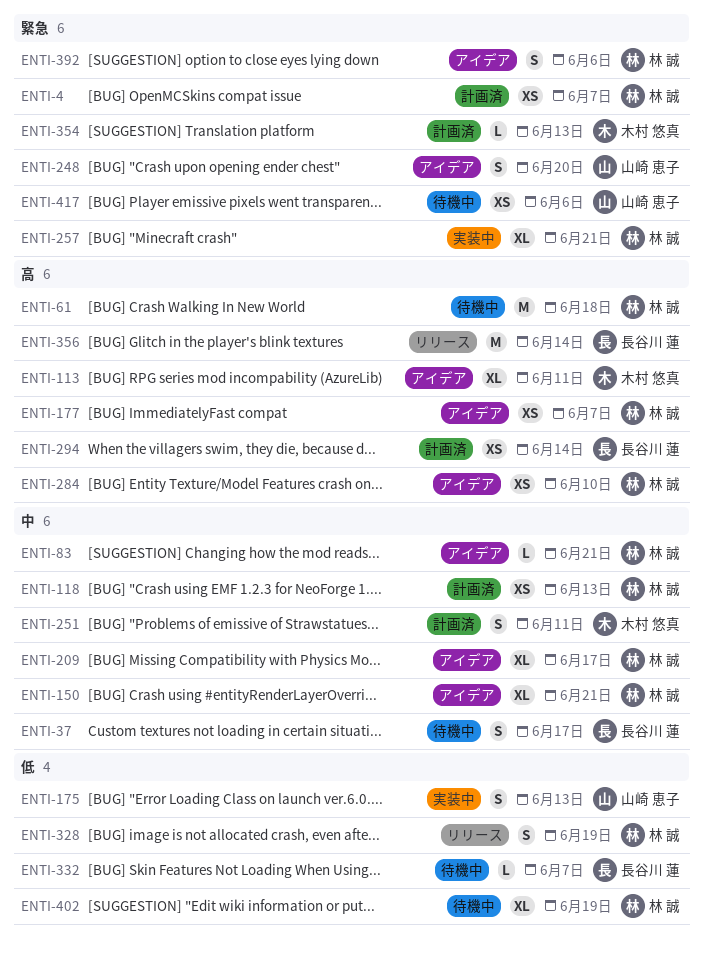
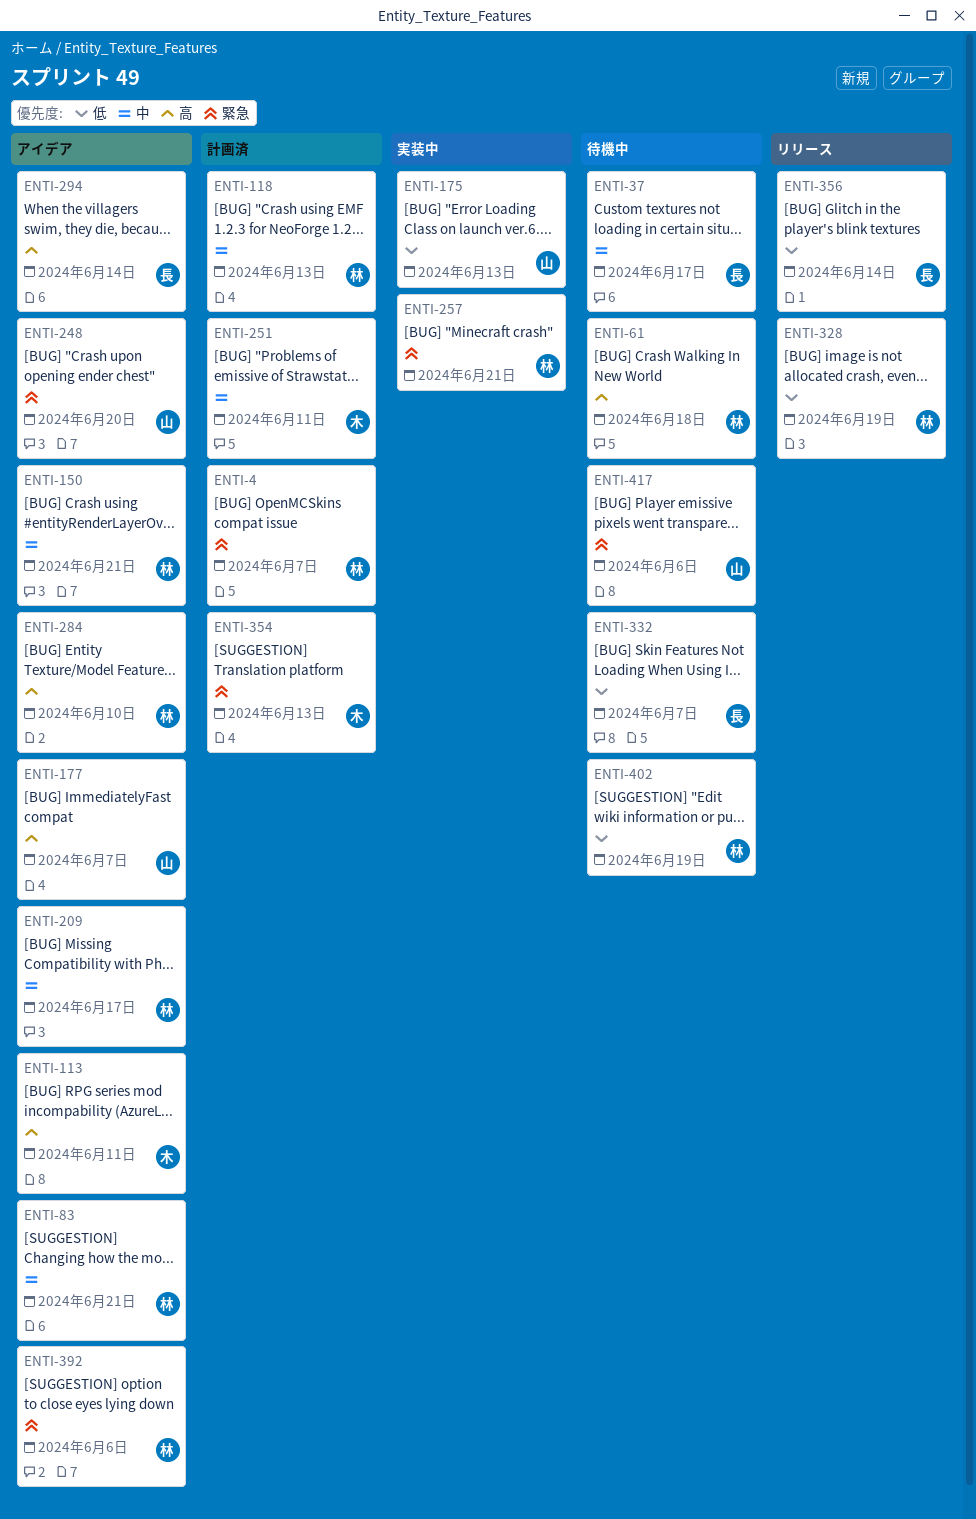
ENTI-177, owner: 林 誠 -> 山崎 恵子
ENTI-294, status: 計画済 -> アイデア
ENTI-356, priority: 高 -> 低

